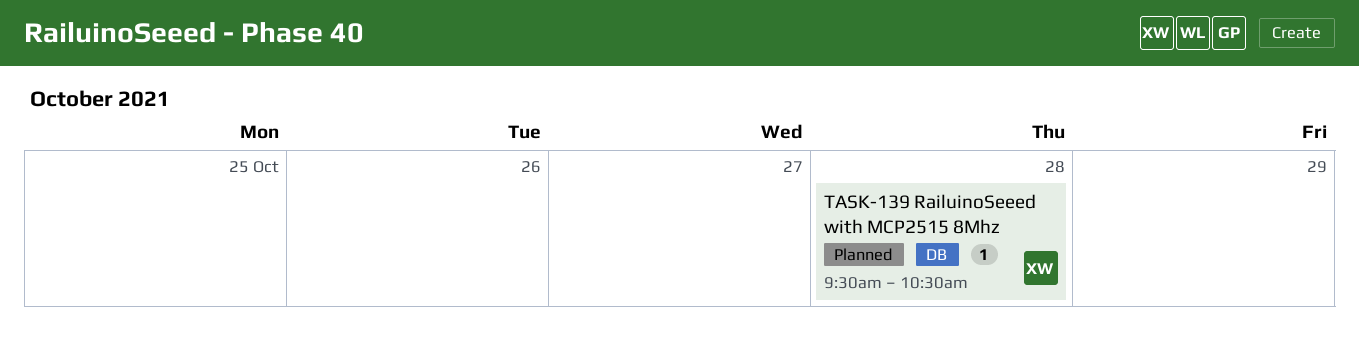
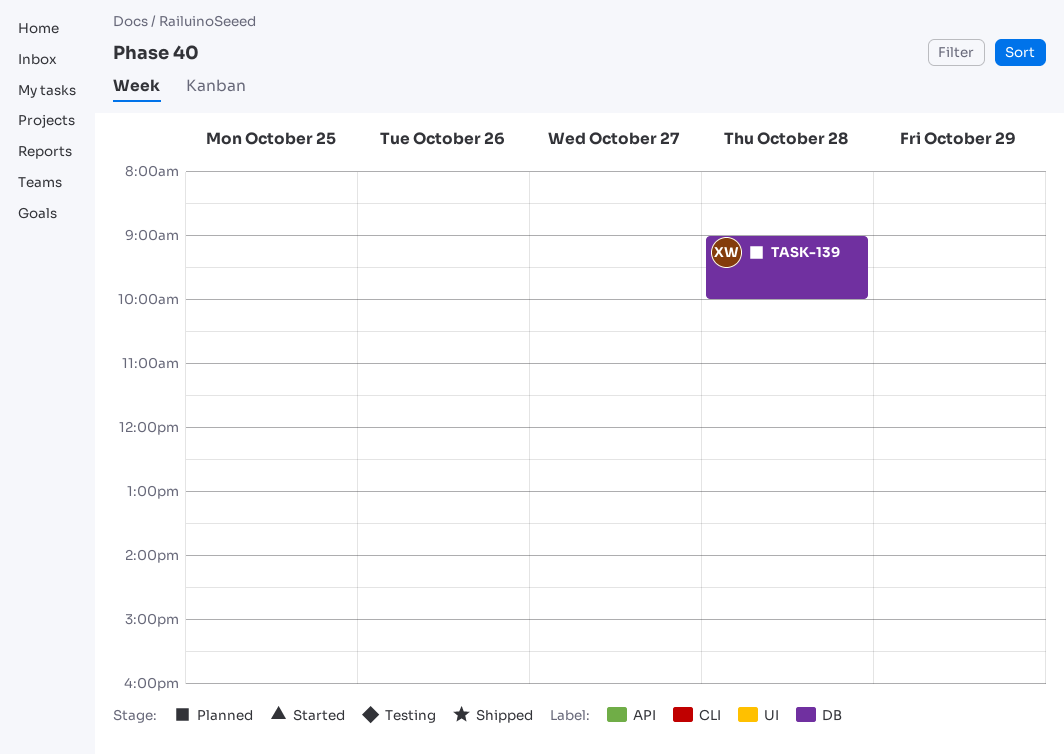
TASK-139, begins: 09:30 -> 09:00
TASK-139, ends: 10:30 -> 10:00

